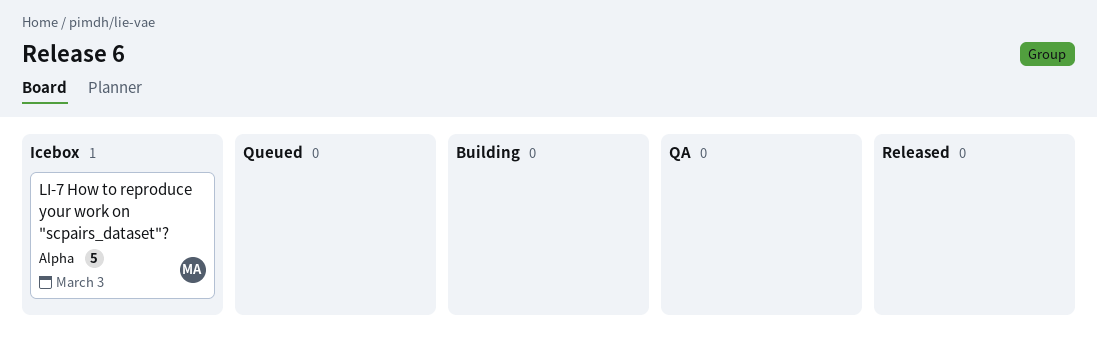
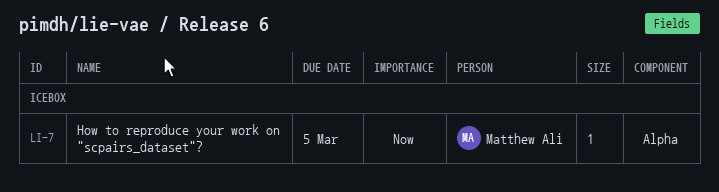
LI-7, estimate: 5 -> 1
LI-7, due: Mar 3 -> Mar 5

